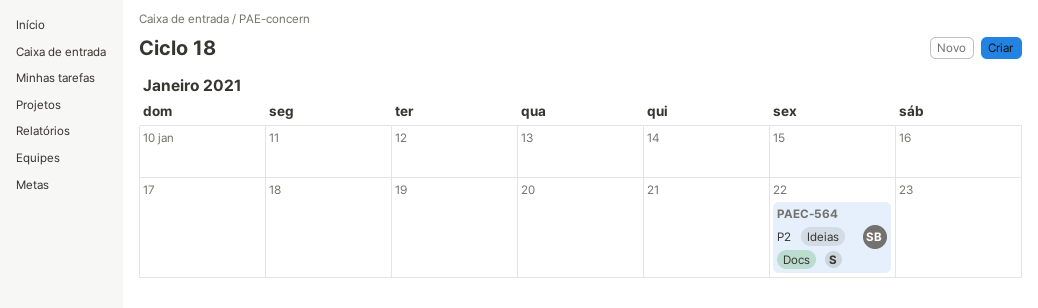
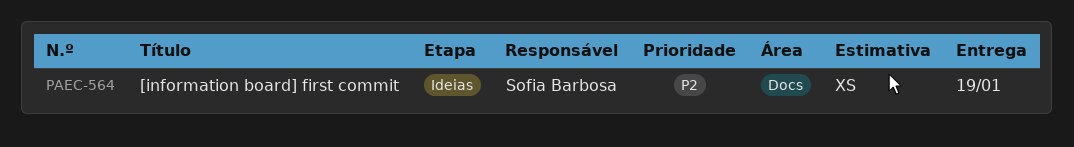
PAEC-564, estimate: S -> XS
PAEC-564, due: Jan 22 -> Jan 19

